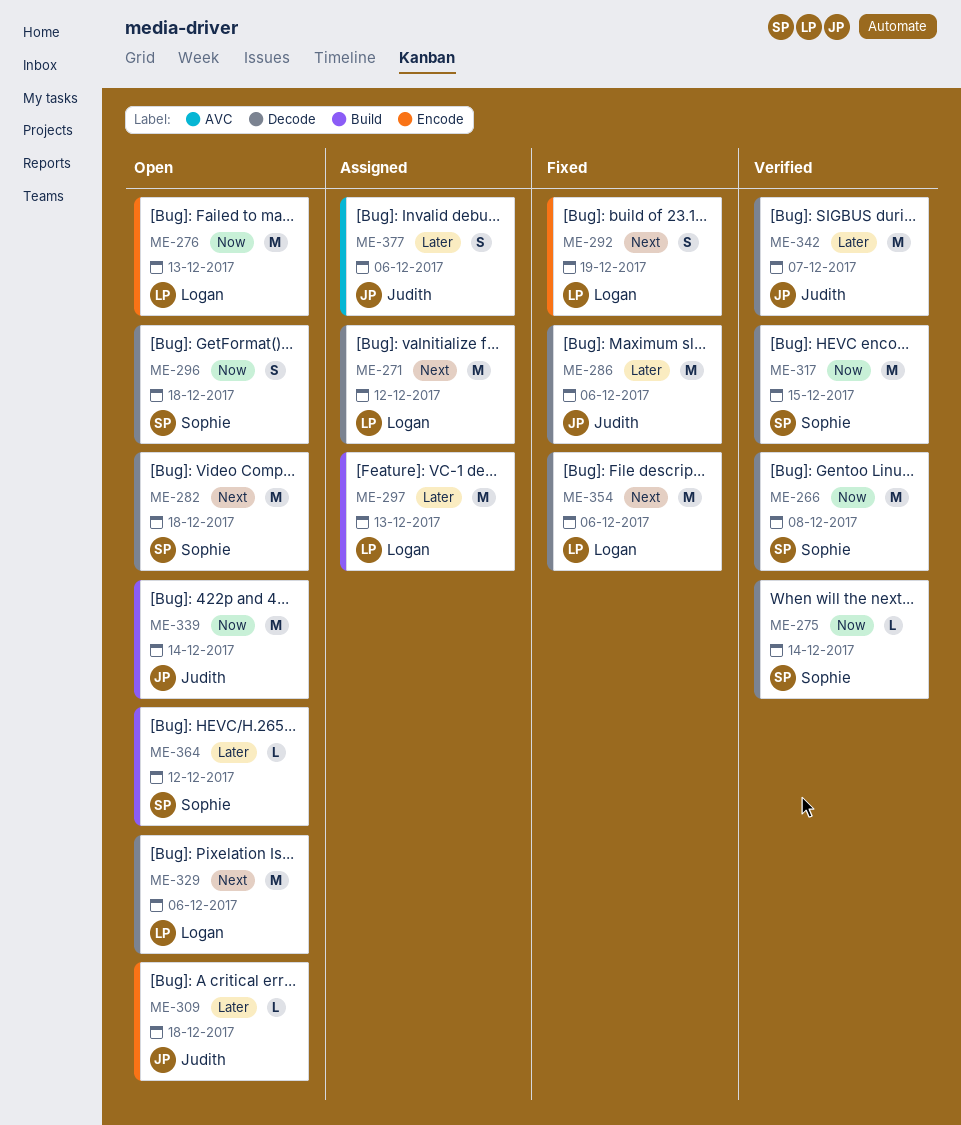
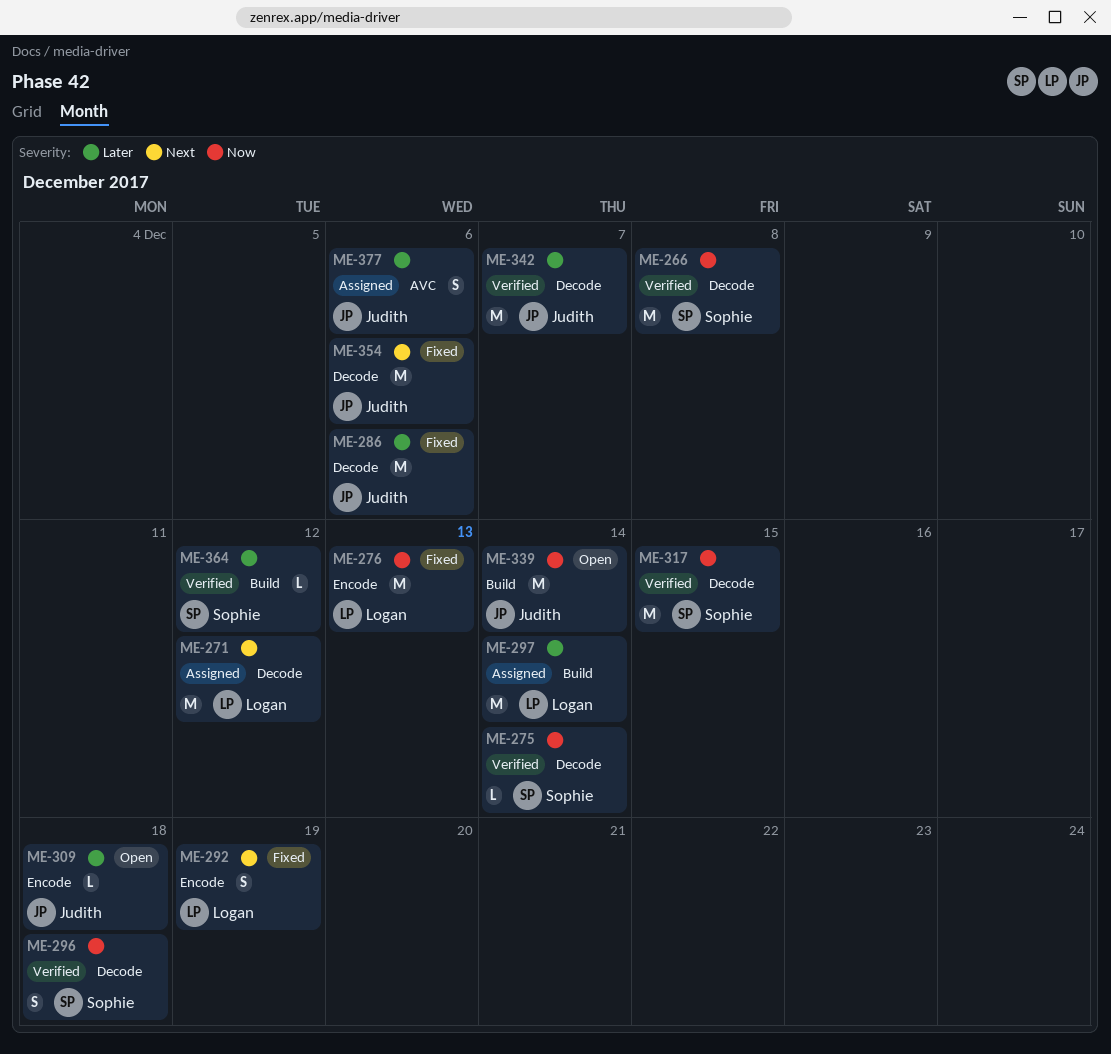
ME-276, status: Open -> Fixed
ME-282: present -> none
ME-296, status: Open -> Verified
ME-297, due: Dec 13 -> Dec 14
ME-329: present -> none
ME-354, owner: Logan -> Judith
ME-364, status: Open -> Verified

